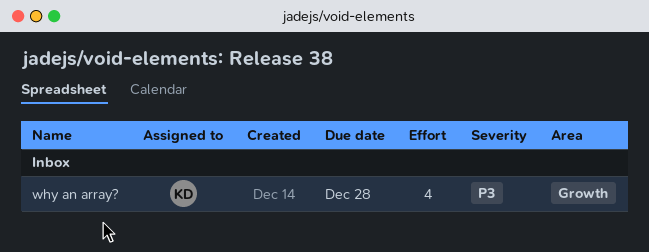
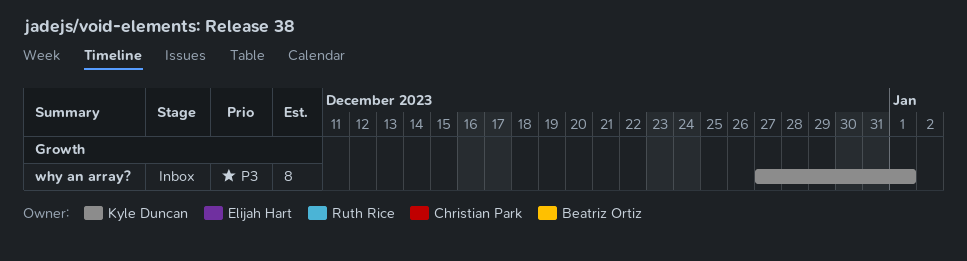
why an array?, estimate: 4 -> 8
why an array?, due: Dec 28 -> Jan 1

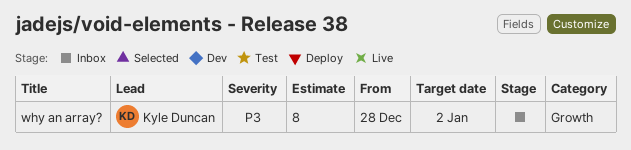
why an array?, start: Dec 27 -> Dec 28
why an array?, due: Jan 1 -> Jan 2

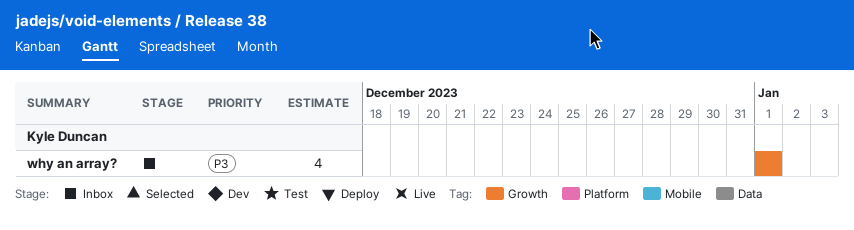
why an array?, estimate: 8 -> 4
why an array?, start: Dec 28 -> Jan 1
why an array?, due: Jan 2 -> Jan 1

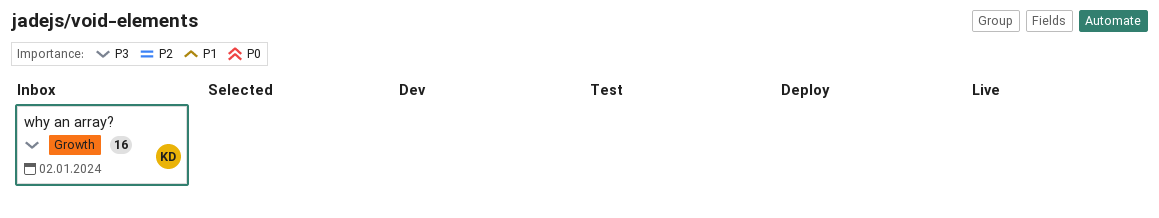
why an array?, estimate: 4 -> 16
why an array?, due: Jan 1 -> Jan 2

